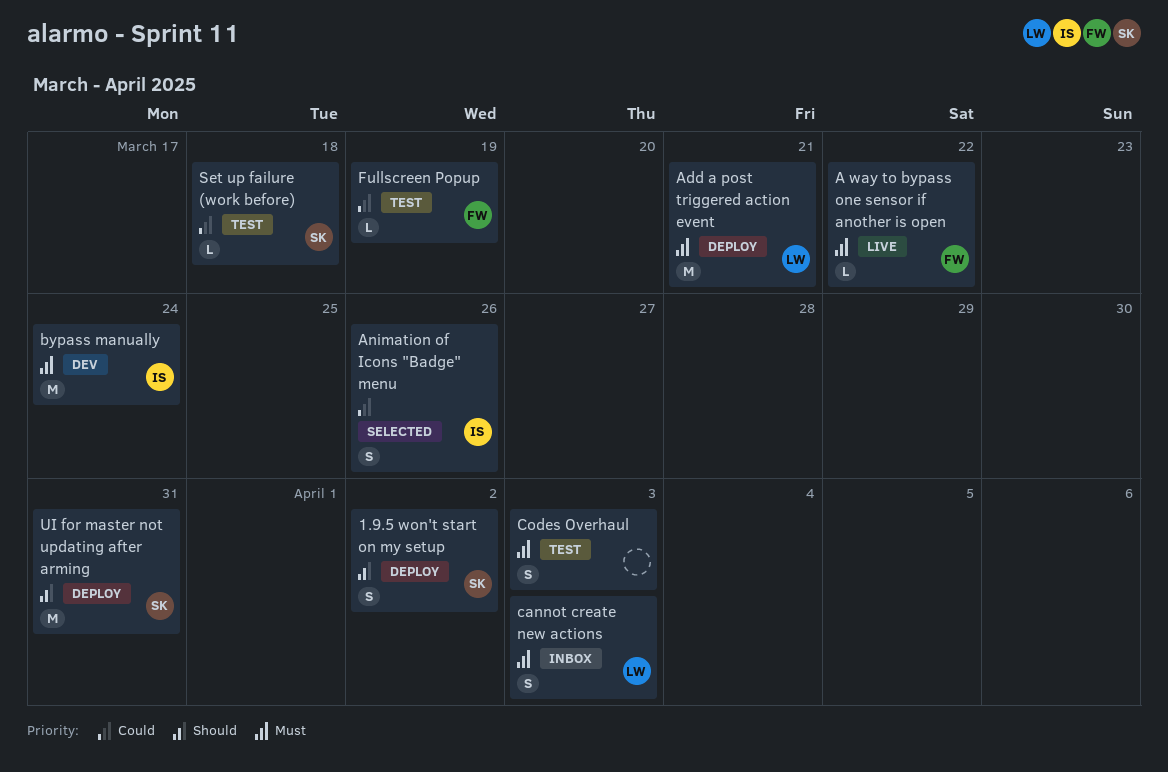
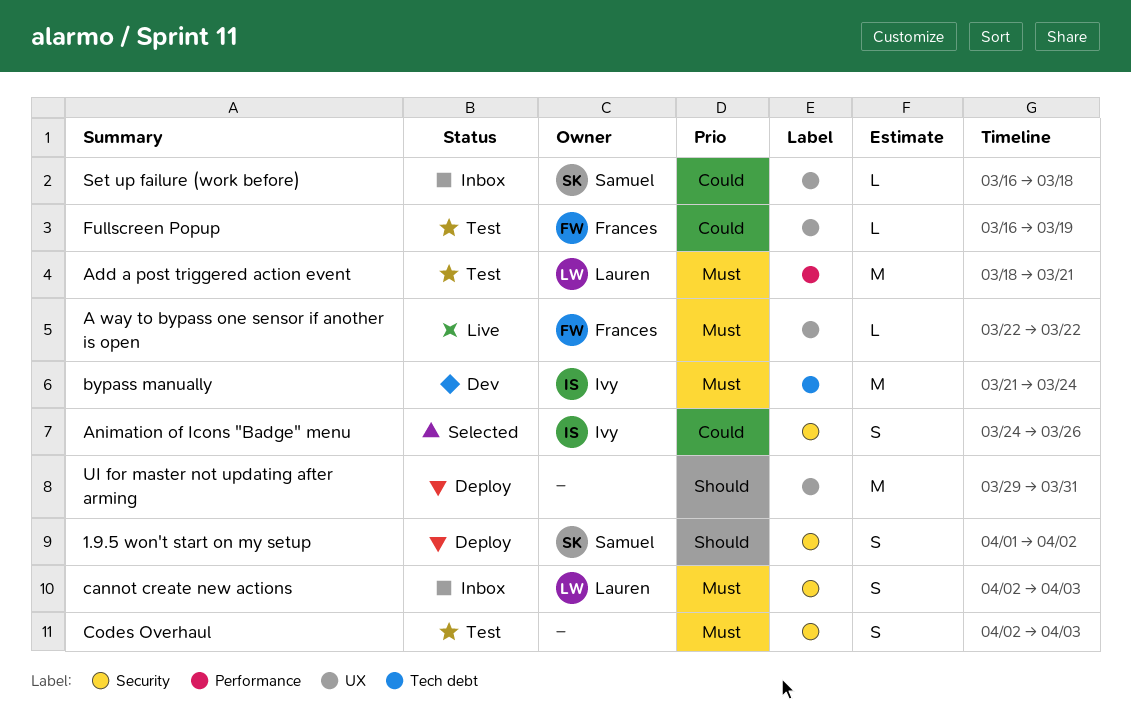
Add a post triggered action event, status: Deploy -> Test
Set up failure (work before), status: Test -> Inbox
UI for master not updating after arming, owner: Samuel -> none

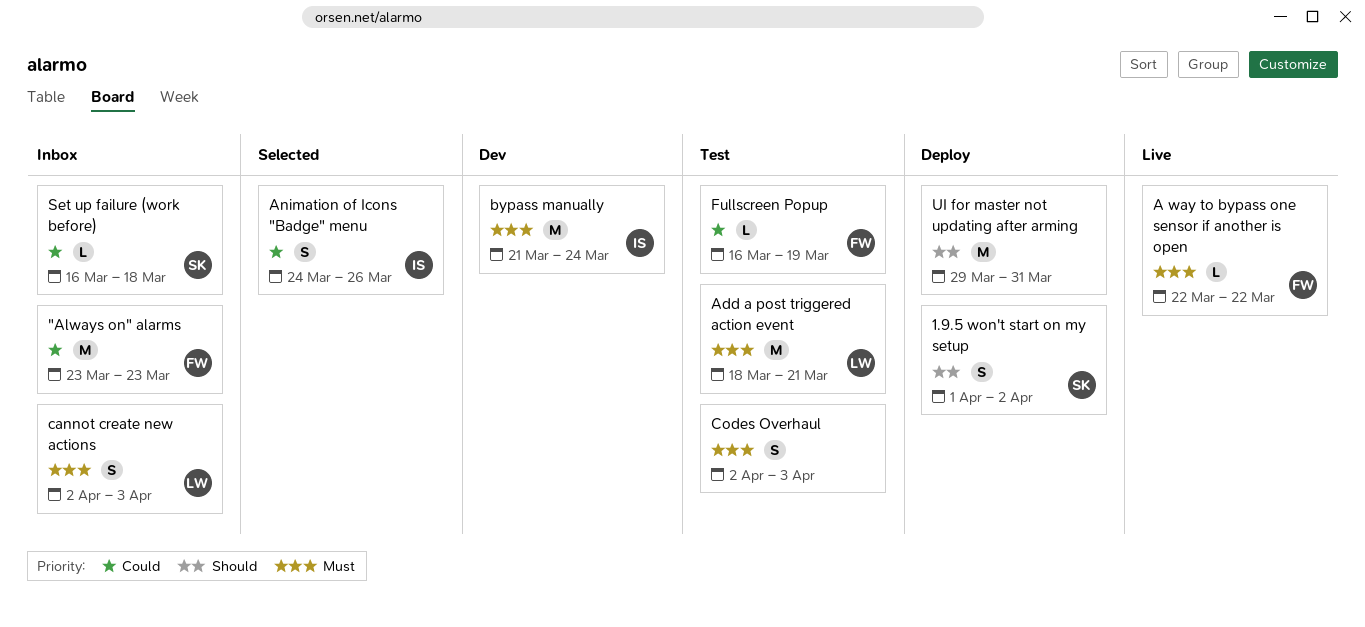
"Always on" alarms: none -> present

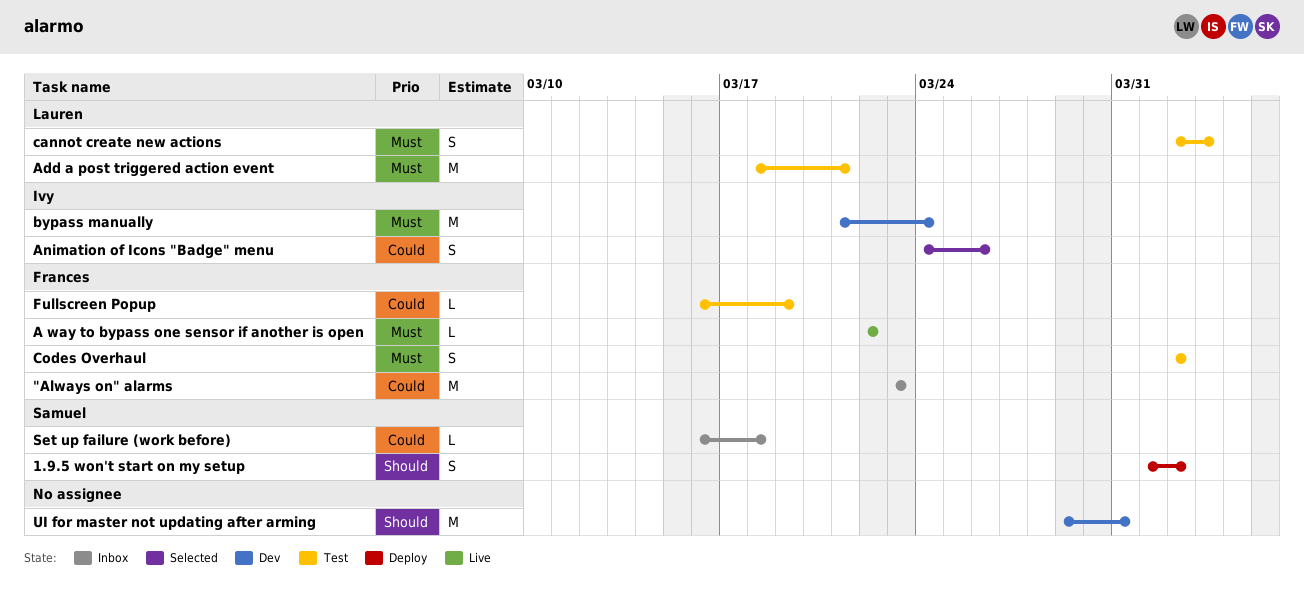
cannot create new actions, status: Inbox -> Test
Codes Overhaul, owner: none -> Frances
Codes Overhaul, due: Apr 3 -> Apr 2
UI for master not updating after arming, status: Deploy -> Dev

